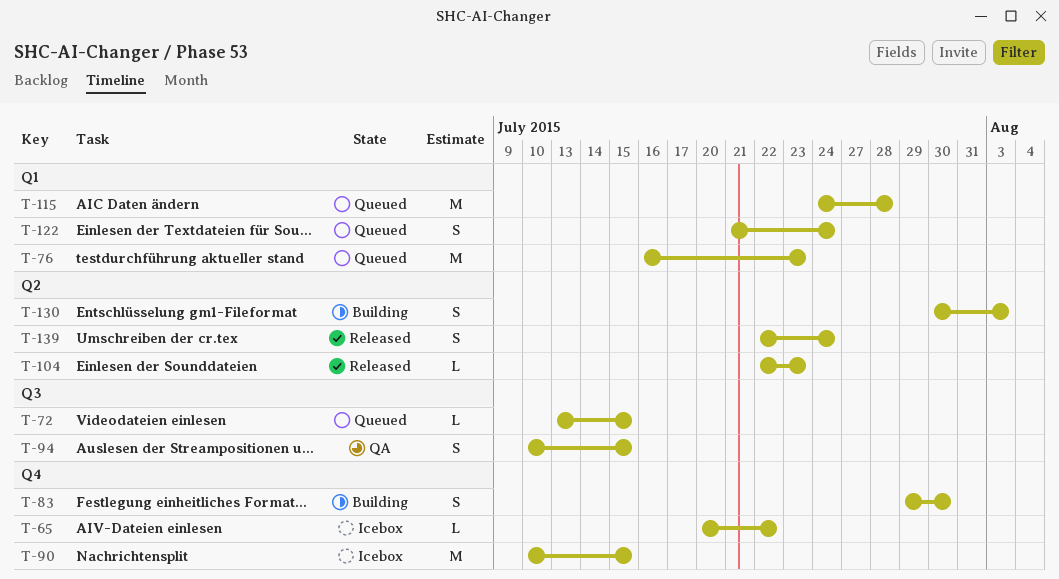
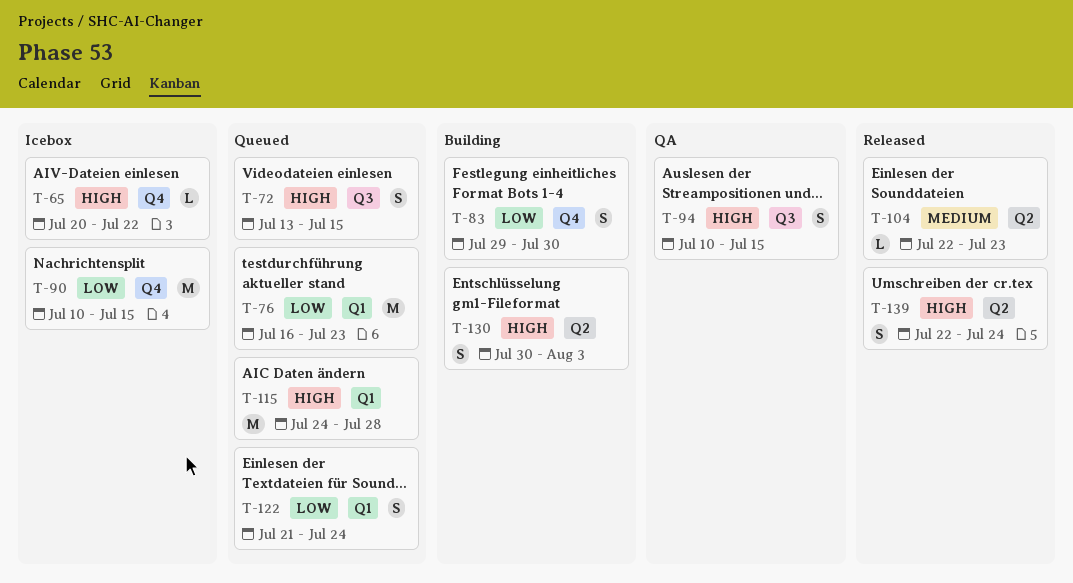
T-72, estimate: L -> S

